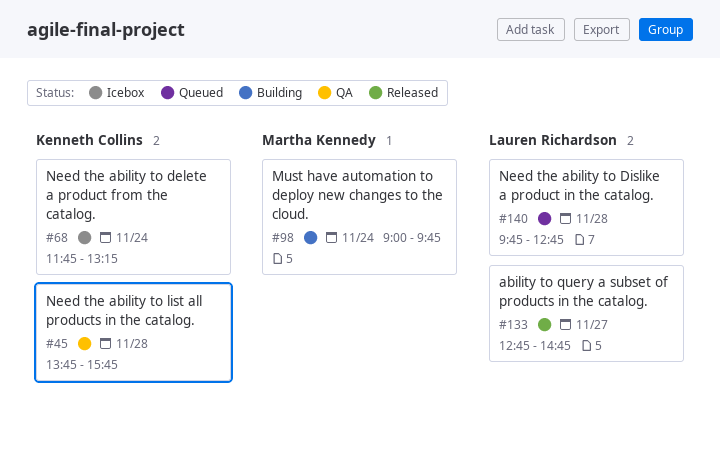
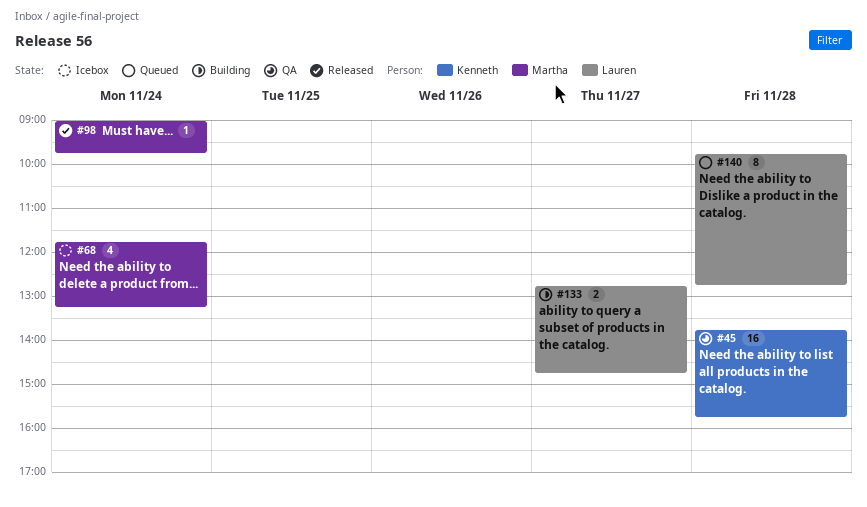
#68, owner: Kenneth Collins -> Martha Kennedy
#98, status: Building -> Released
#133, status: Released -> Building

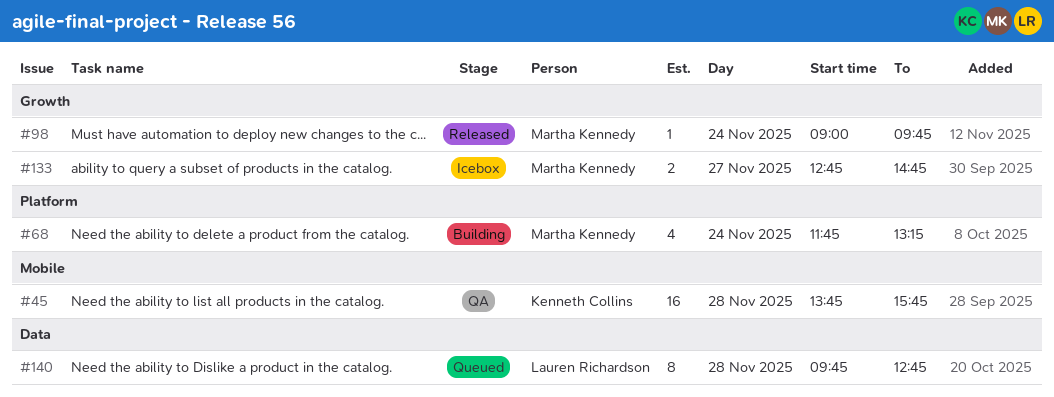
#68, status: Icebox -> Building
#133, status: Building -> Icebox
#133, owner: Lauren Richardson -> Martha Kennedy

